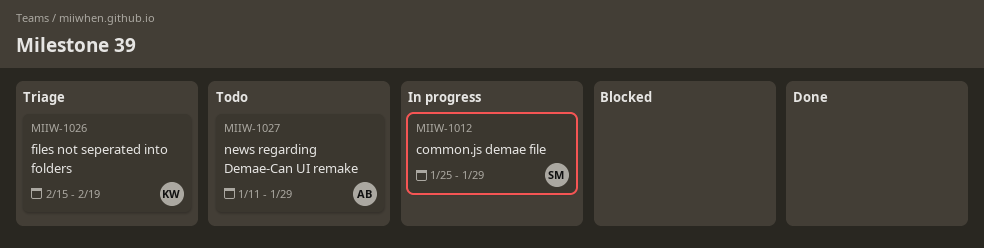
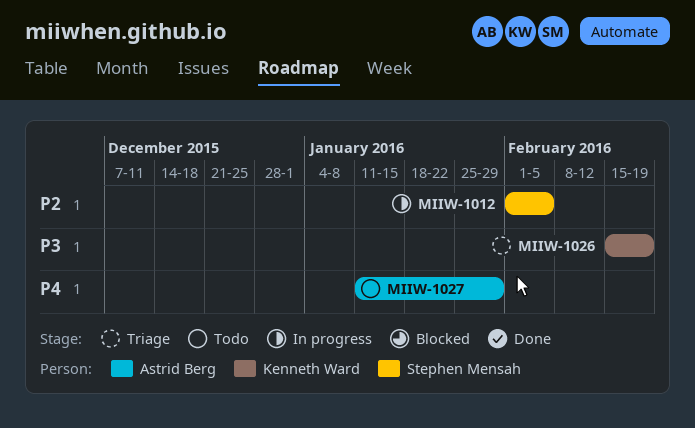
MIIW-1012, start: Jan 25 -> Feb 1
MIIW-1012, due: Jan 29 -> Feb 5

